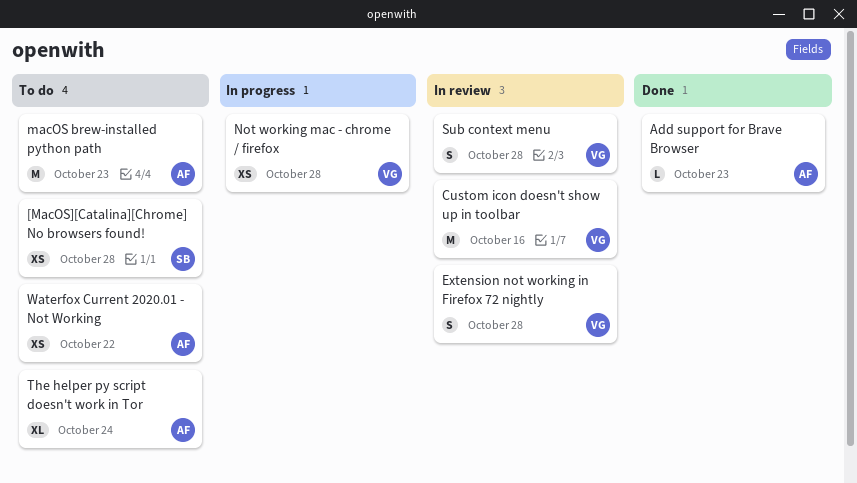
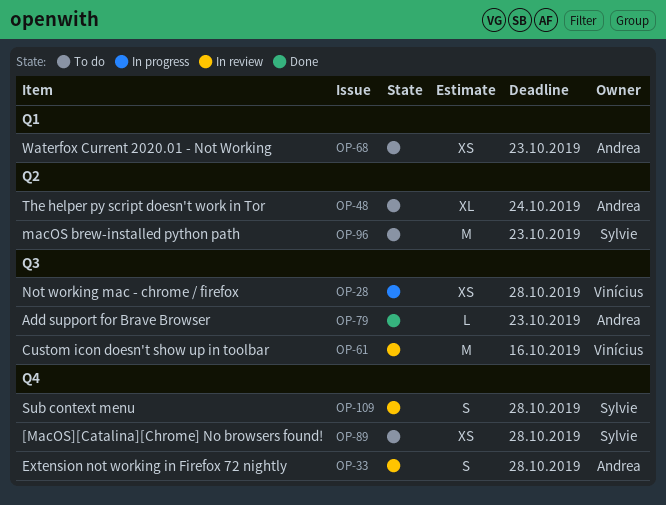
Extension not working in Firefox 72 nightly, owner: Vinícius -> Andrea
macOS brew-installed python path, owner: Andrea -> Sylvie
Sub context menu, owner: Vinícius -> Sylvie
Waterfox Current 2020.01 - Not Working, due: Oct 22 -> Oct 23

